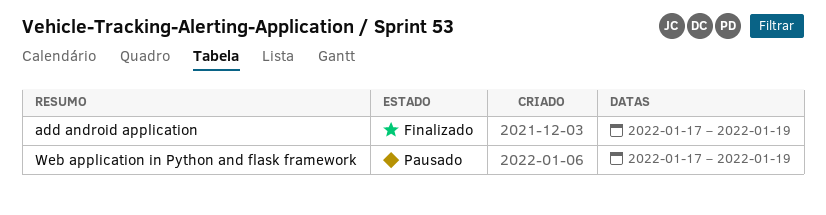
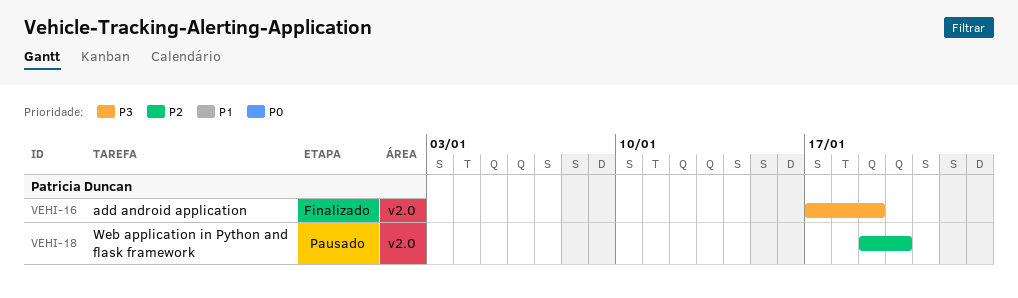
Web application in Python and flask framework, start: Jan 17 -> Jan 19
Web application in Python and flask framework, due: Jan 19 -> Jan 20

